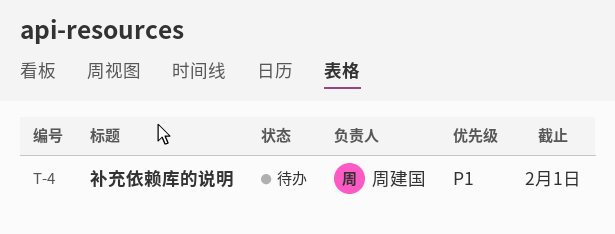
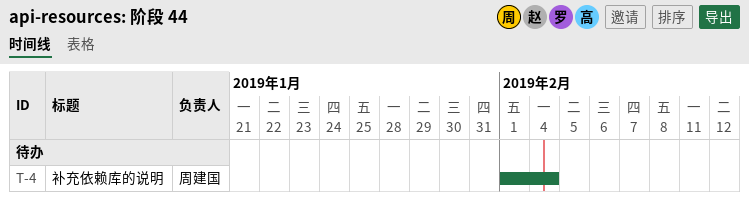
T-4, due: Feb 1 -> Feb 4

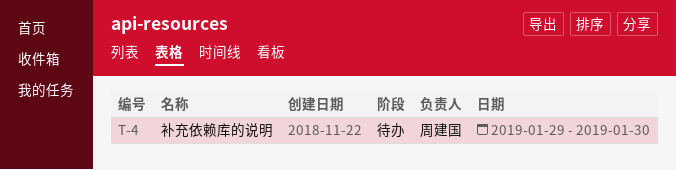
T-4, start: Feb 1 -> Jan 29
T-4, due: Feb 4 -> Jan 30

